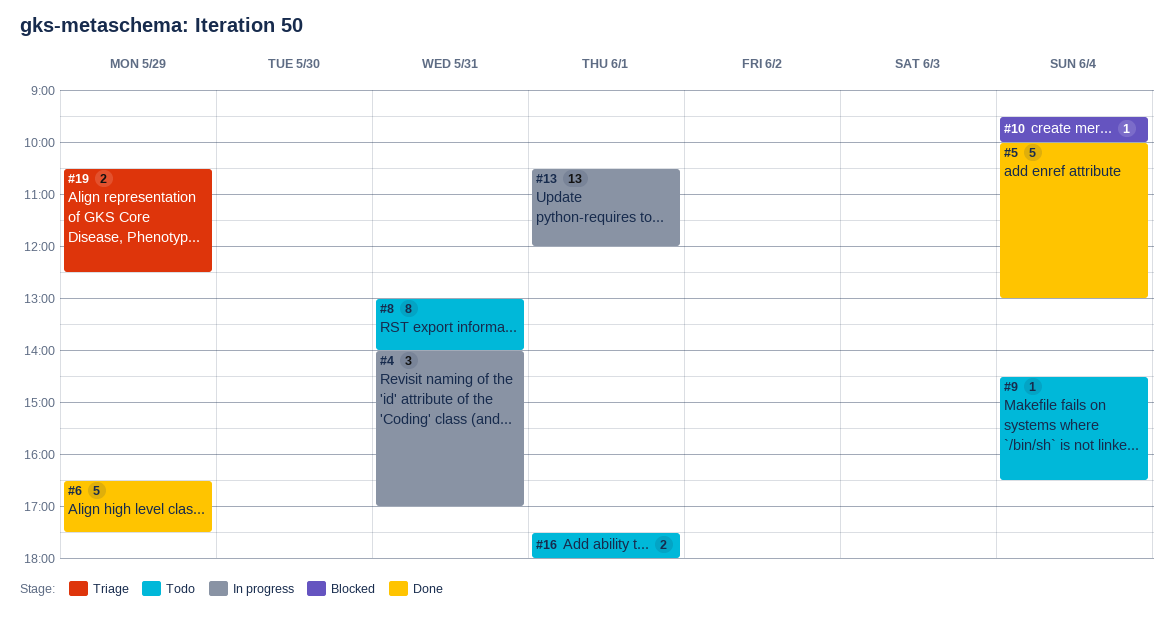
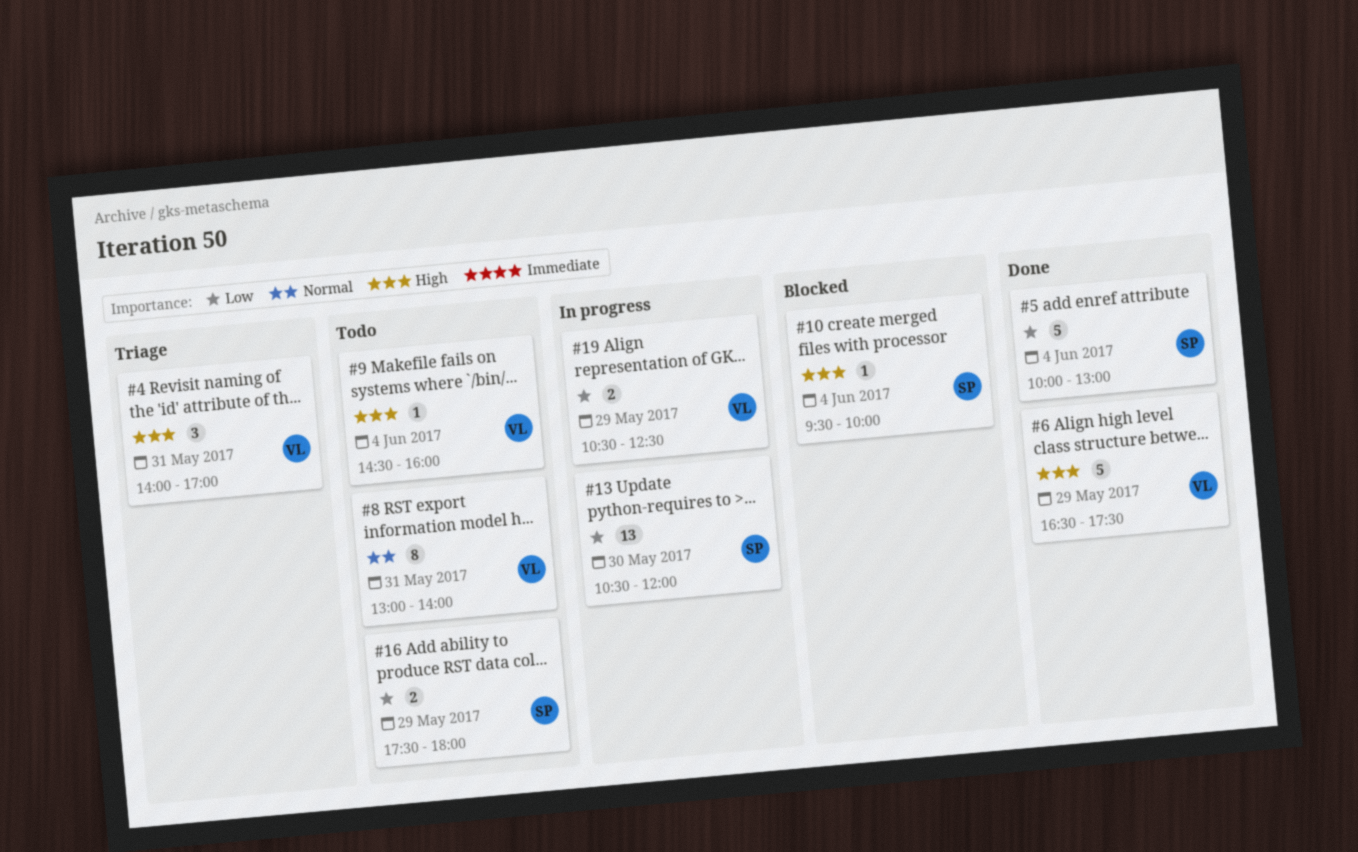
#4, status: In progress -> Triage
#9, ends: 16:30 -> 16:00
#13, day: Jun 1 -> May 30
#16, day: Jun 1 -> May 29
#19, status: Triage -> In progress

